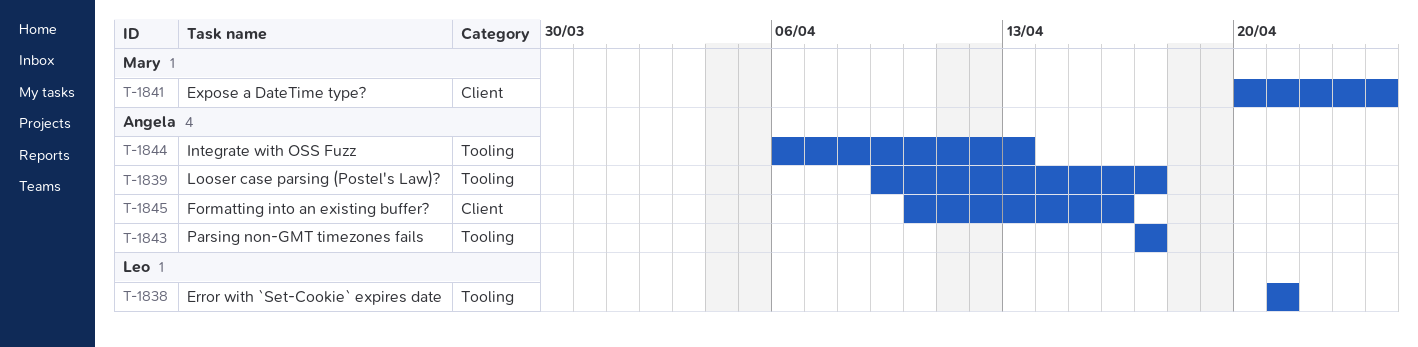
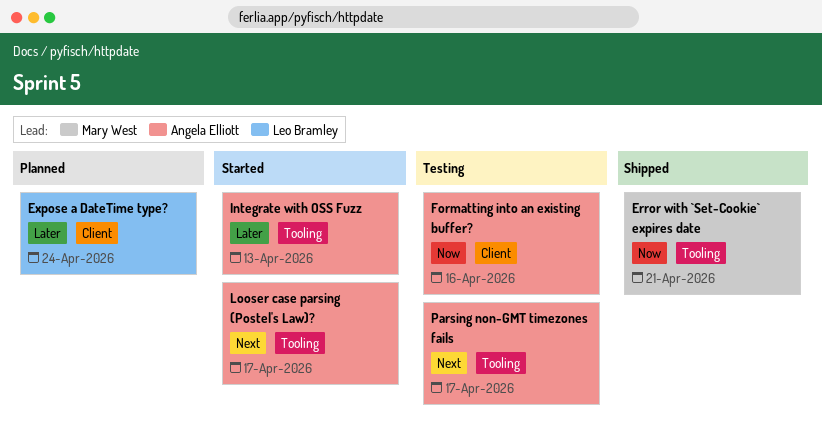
Error with `Set-Cookie` expires date, owner: Leo Bramley -> Mary West
Expose a DateTime type?, owner: Mary West -> Leo Bramley

